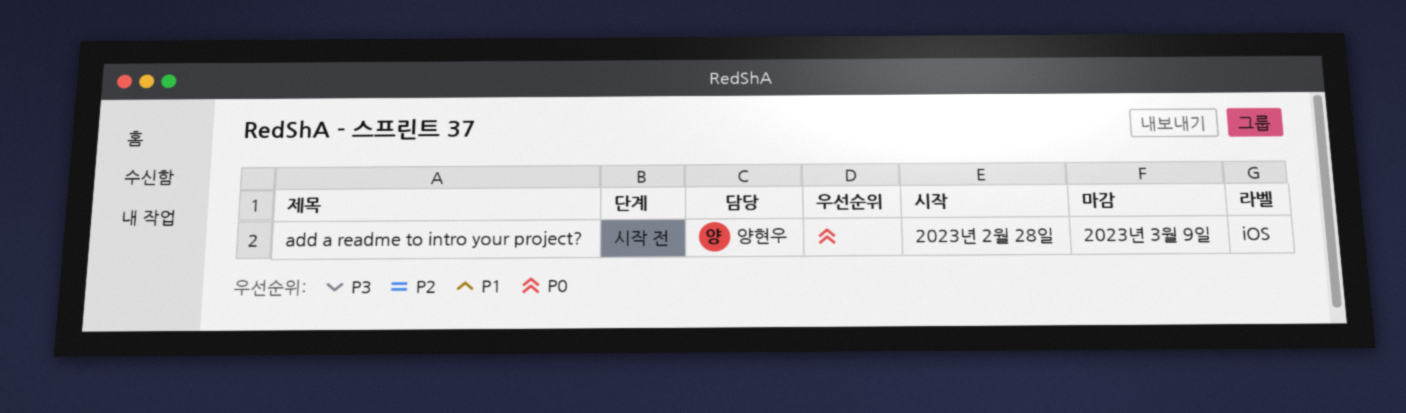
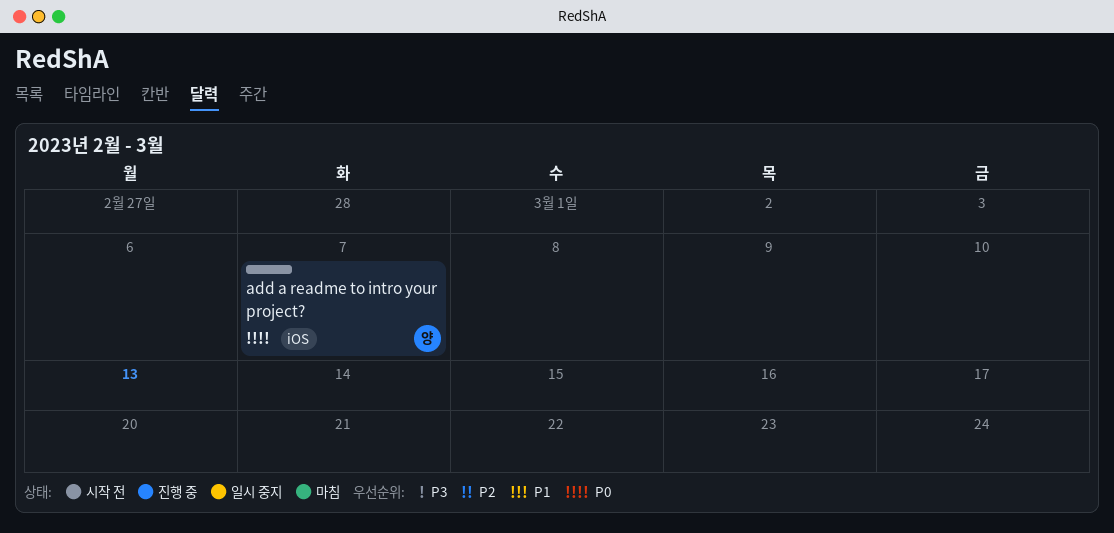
add a readme to intro your project?, due: Mar 9 -> Mar 7

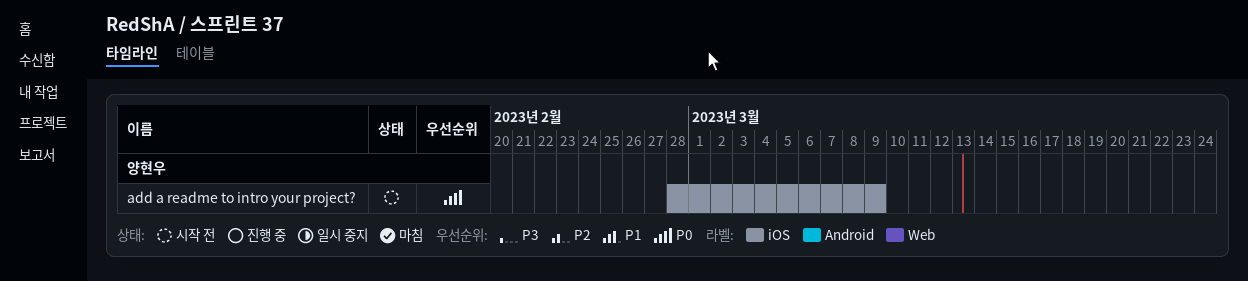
add a readme to intro your project?, due: Mar 7 -> Mar 9

